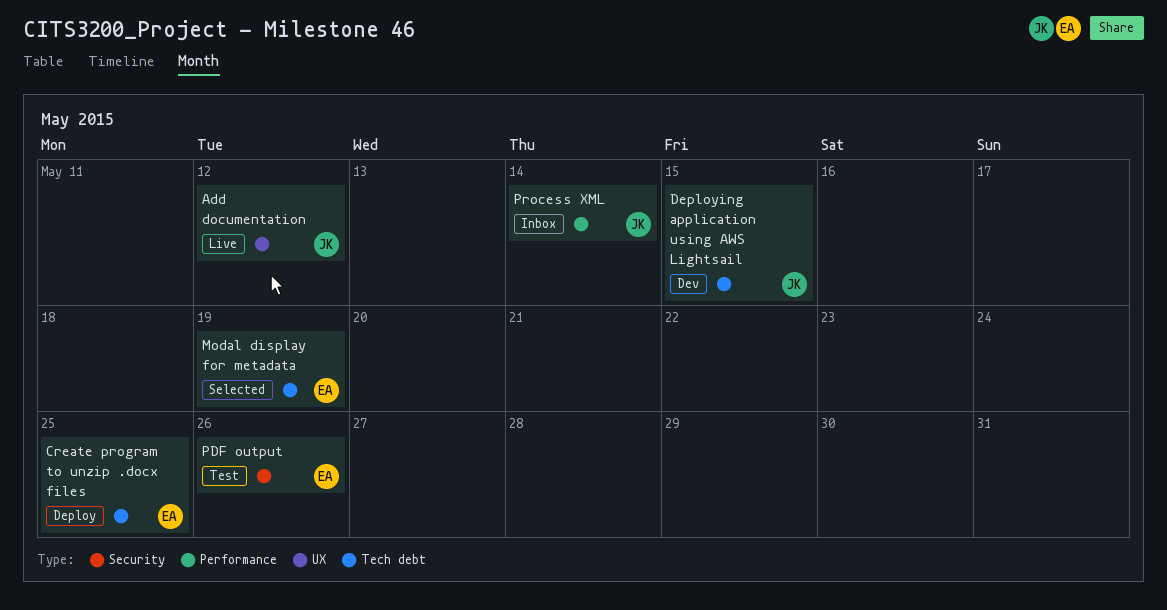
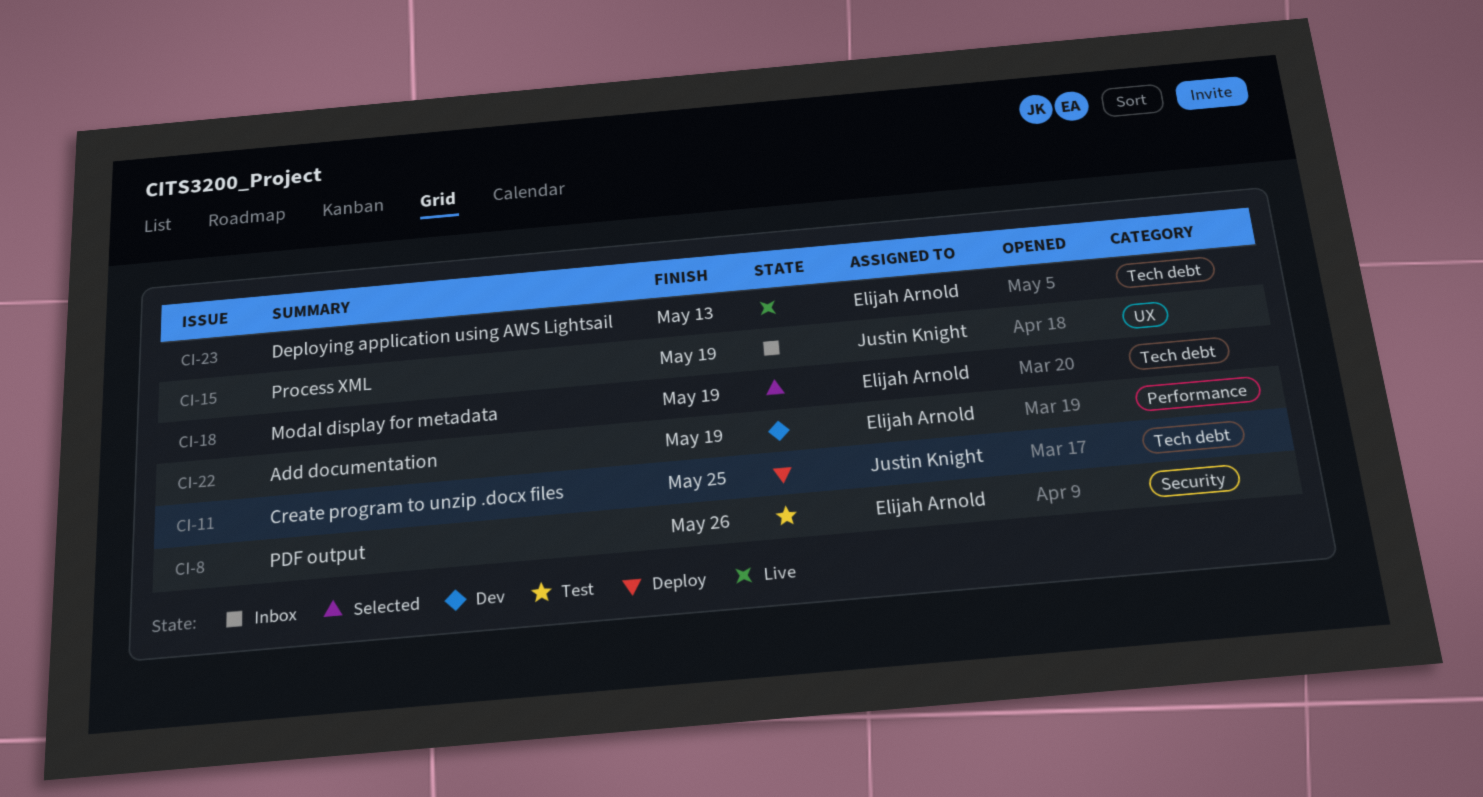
Add documentation, status: Live -> Dev
Add documentation, owner: Justin Knight -> Elijah Arnold
Add documentation, label: UX -> Performance
Add documentation, due: May 12 -> May 19
Create program to unzip .docx files, owner: Elijah Arnold -> Justin Knight
Deploying application using AWS Lightsail, status: Dev -> Live
Deploying application using AWS Lightsail, owner: Justin Knight -> Elijah Arnold
Deploying application using AWS Lightsail, due: May 15 -> May 13
Process XML, label: Performance -> UX
Process XML, due: May 14 -> May 19

